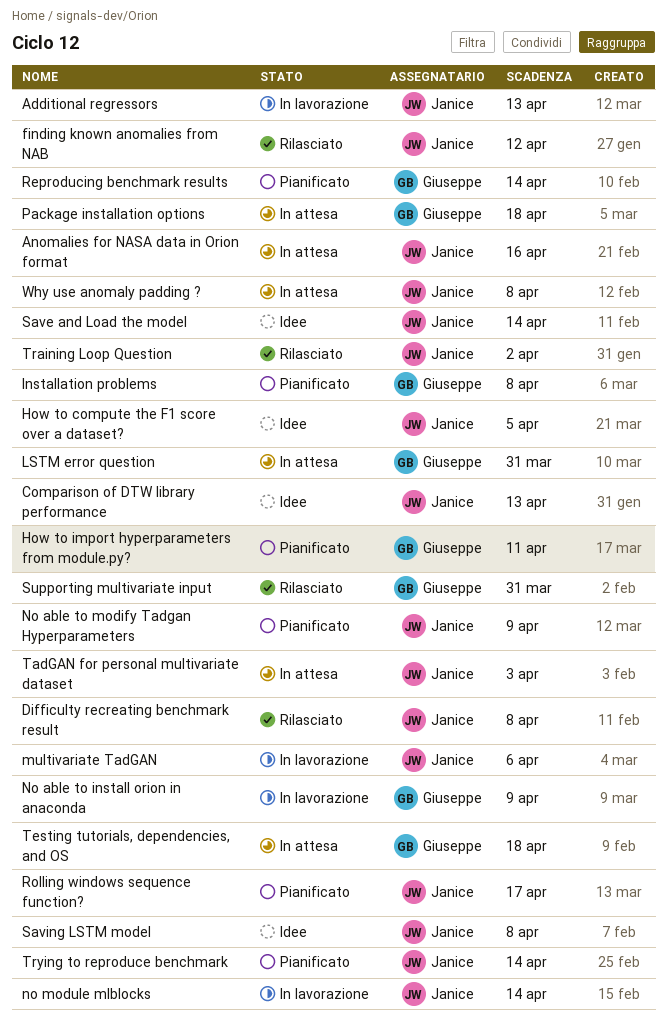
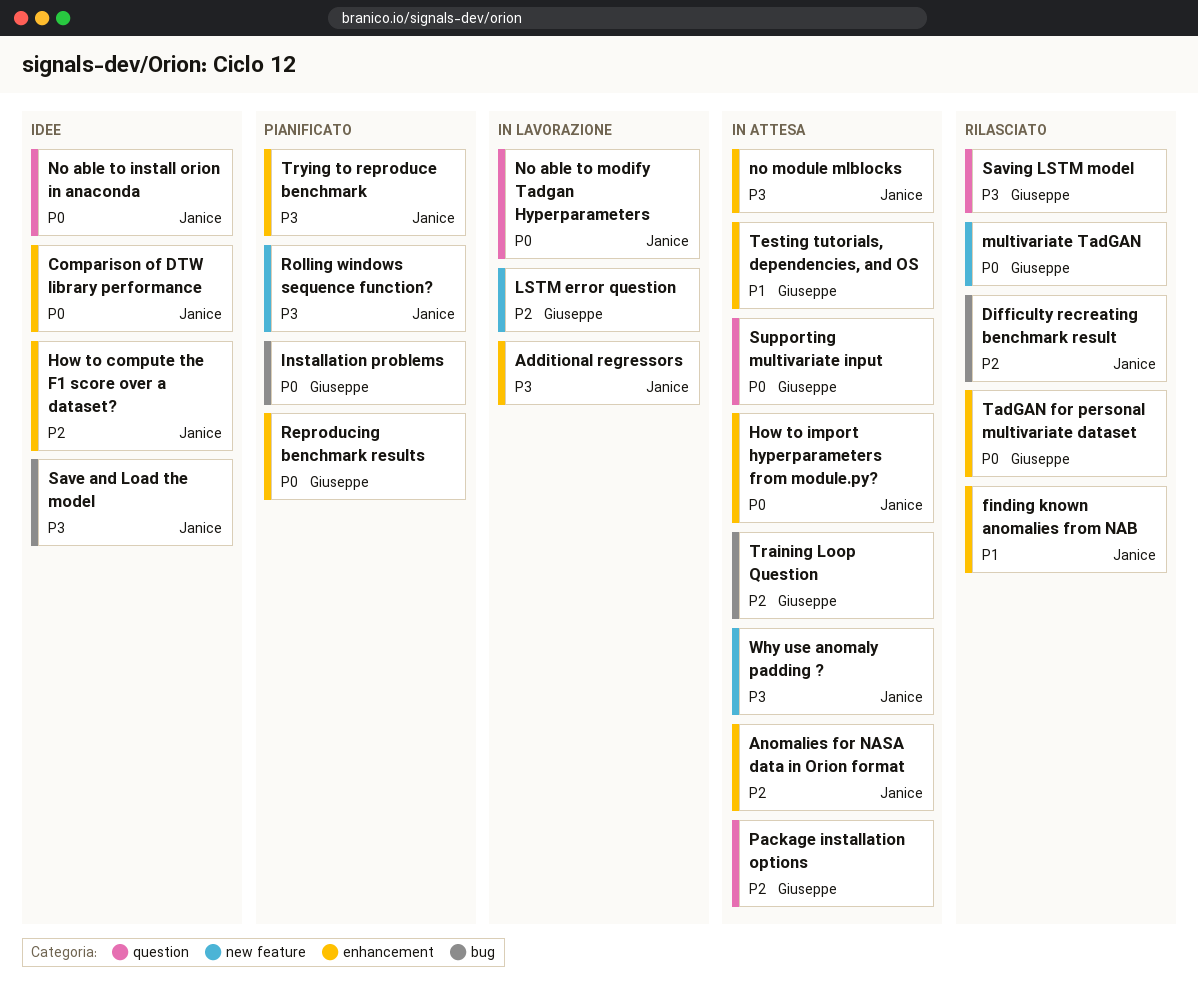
How to import hyperparameters from module.py?, status: Pianificato -> In attesa
How to import hyperparameters from module.py?, owner: Giuseppe -> Janice
LSTM error question, status: In attesa -> In lavorazione
multivariate TadGAN, status: In lavorazione -> Rilasciato
multivariate TadGAN, owner: Janice -> Giuseppe
No able to install orion in anaconda, status: In lavorazione -> Idee
No able to install orion in anaconda, owner: Giuseppe -> Janice
No able to modify Tadgan Hyperparameters, status: Pianificato -> In lavorazione
no module mlblocks, status: In lavorazione -> In attesa
Saving LSTM model, status: Idee -> Rilasciato
Saving LSTM model, owner: Janice -> Giuseppe
Supporting multivariate input, status: Rilasciato -> In attesa
TadGAN for personal multivariate dataset, status: In attesa -> Rilasciato
TadGAN for personal multivariate dataset, owner: Janice -> Giuseppe
Training Loop Question, status: Rilasciato -> In attesa
Training Loop Question, owner: Janice -> Giuseppe

